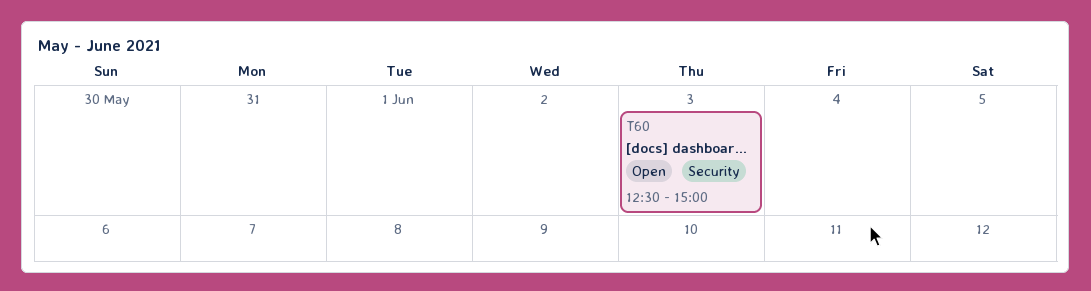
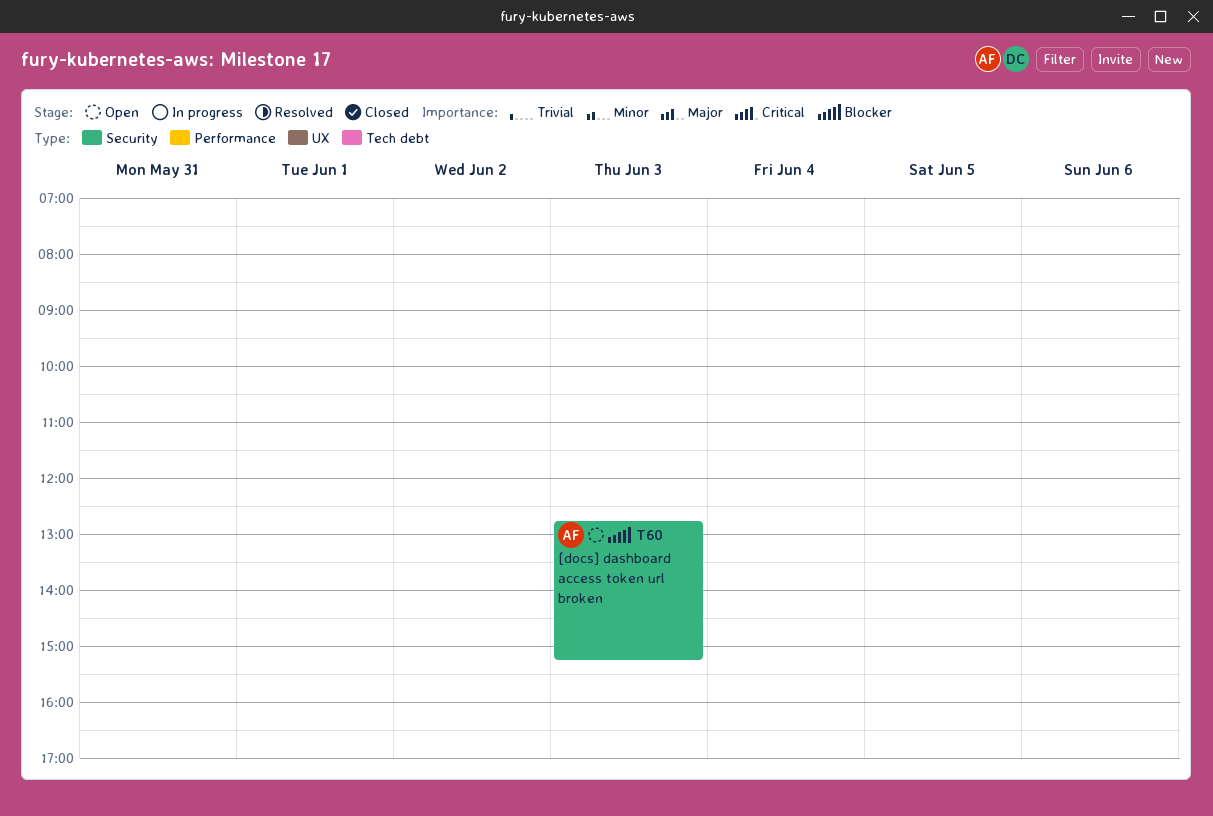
T60, begins: 12:30 -> 12:45
T60, ends: 15:00 -> 15:15

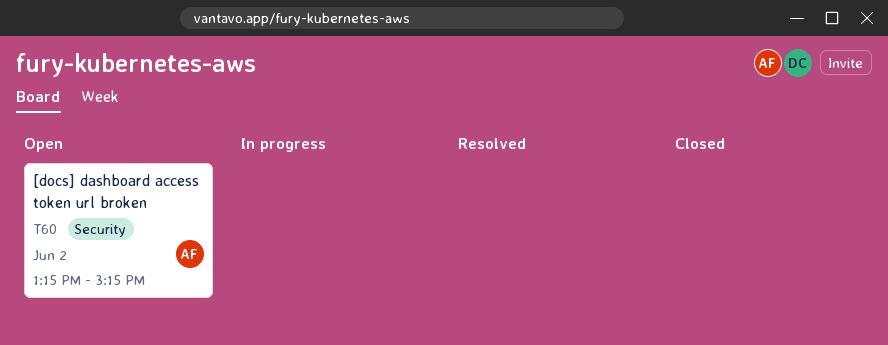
T60, day: Jun 3 -> Jun 2
T60, begins: 12:45 -> 13:15

